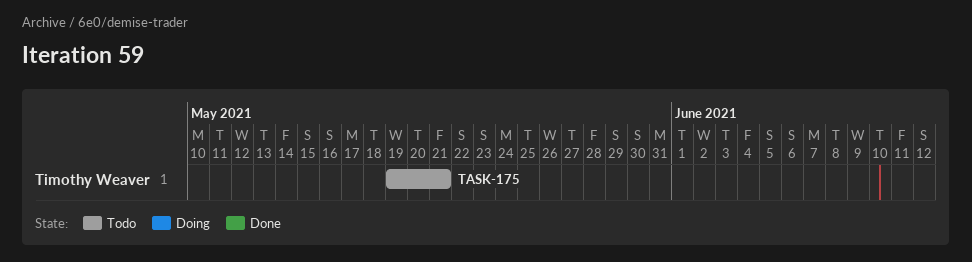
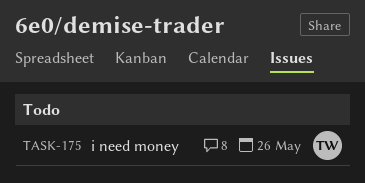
TASK-175, due: May 21 -> May 26

